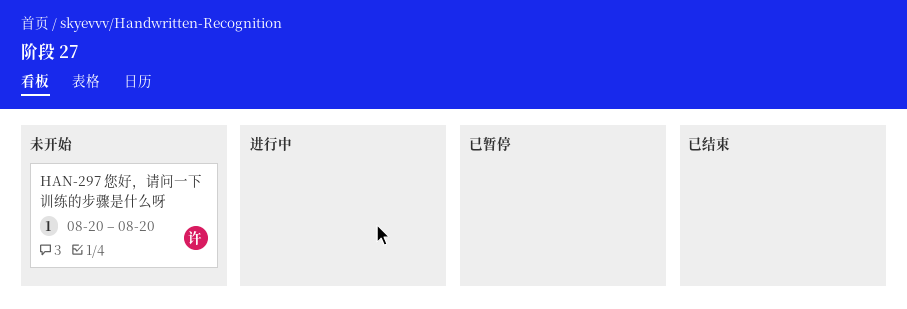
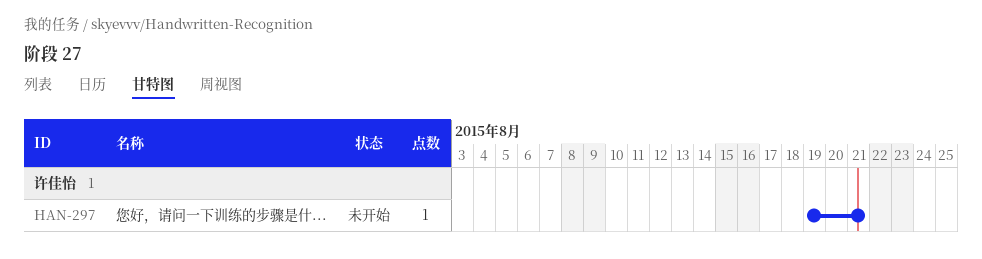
HAN-297, start: Aug 20 -> Aug 19
HAN-297, due: Aug 20 -> Aug 21

